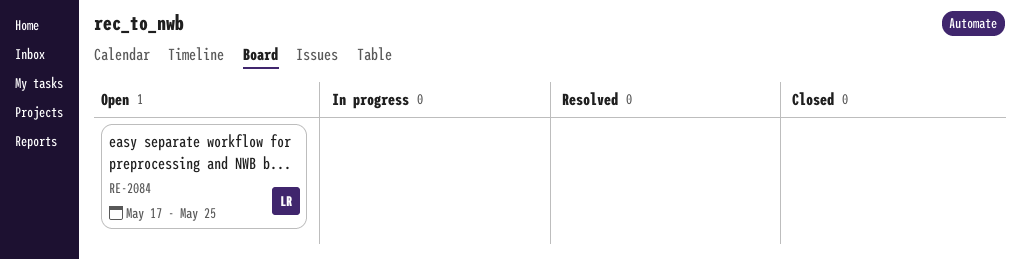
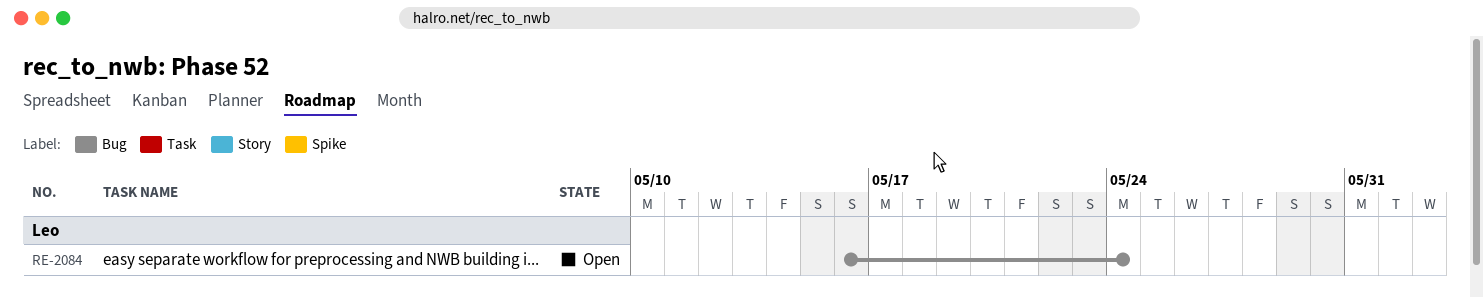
RE-2084, start: May 17 -> May 16
RE-2084, due: May 25 -> May 24

